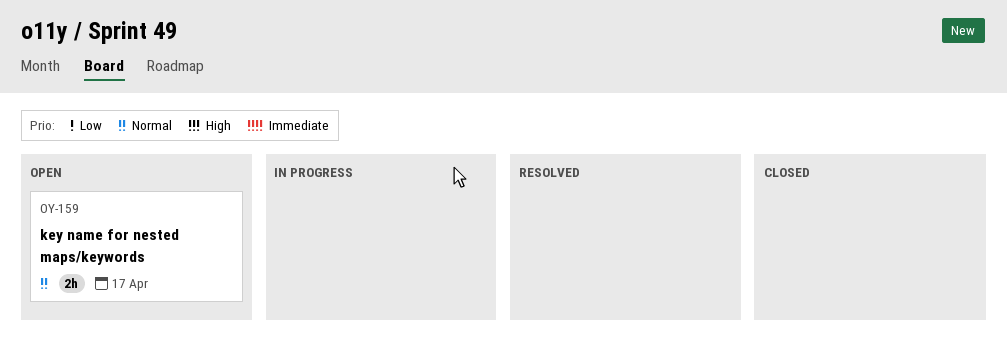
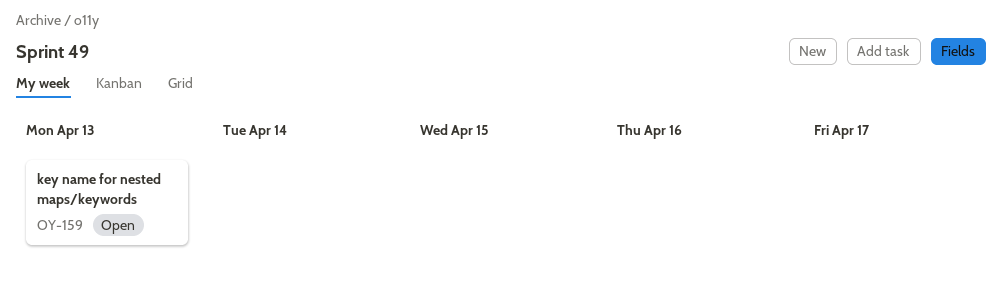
OY-159, due: Apr 17 -> Apr 13

